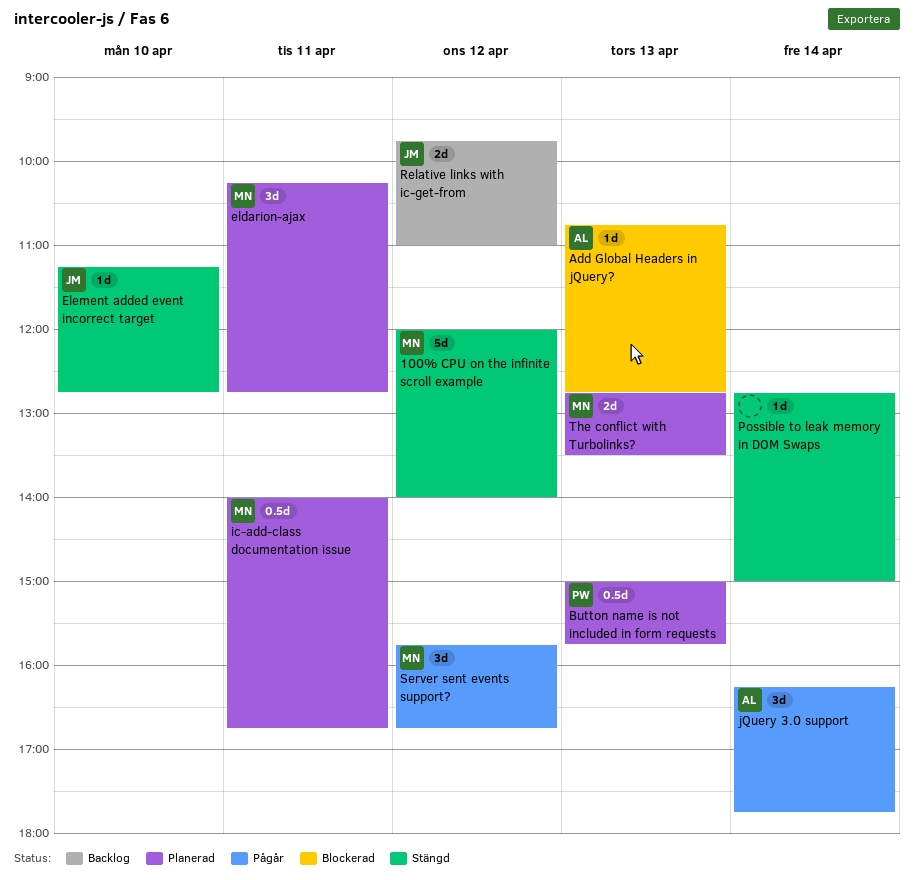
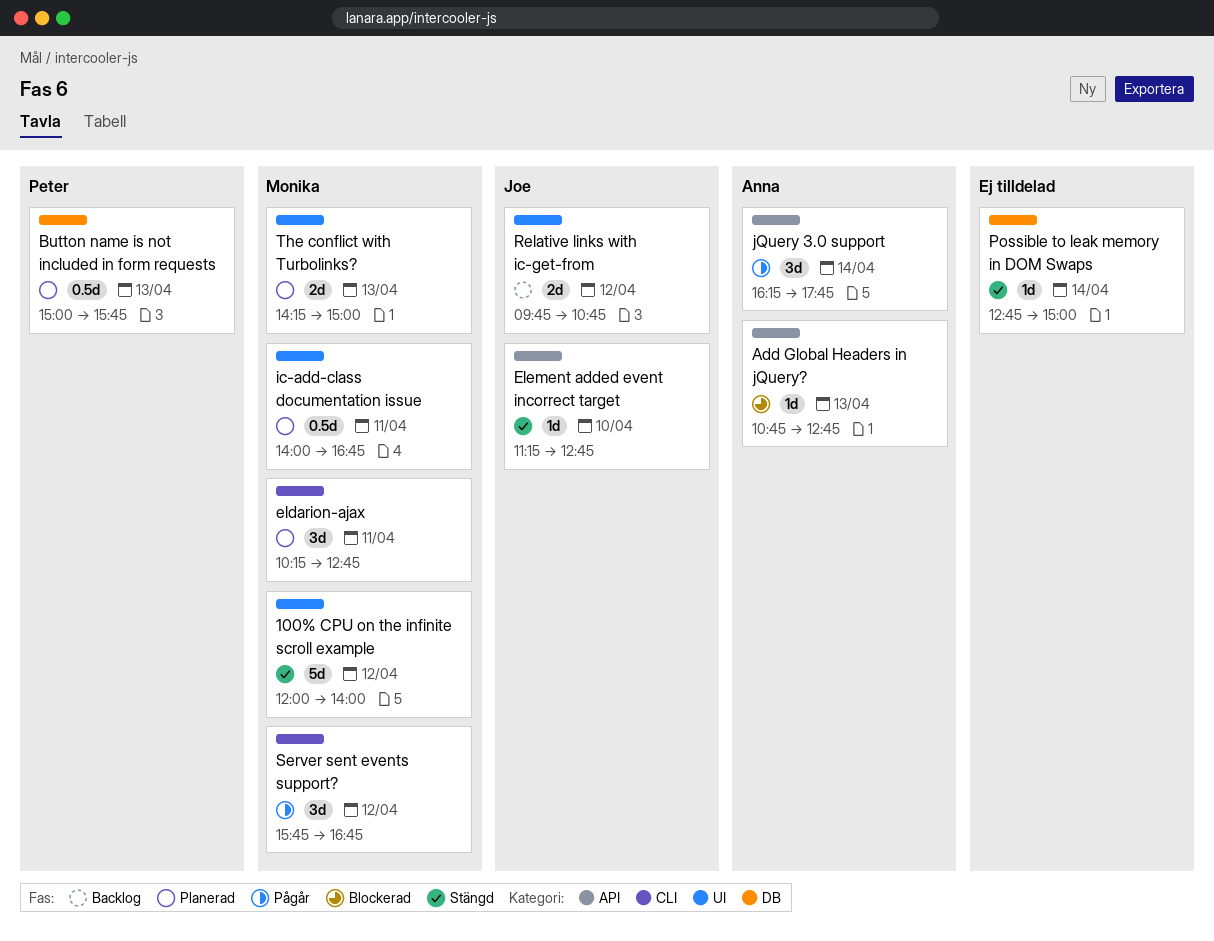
Relative links with ic-get-from, ends: 11:00 -> 10:45
The conflict with Turbolinks?, begins: 12:45 -> 14:15
The conflict with Turbolinks?, ends: 13:30 -> 15:00

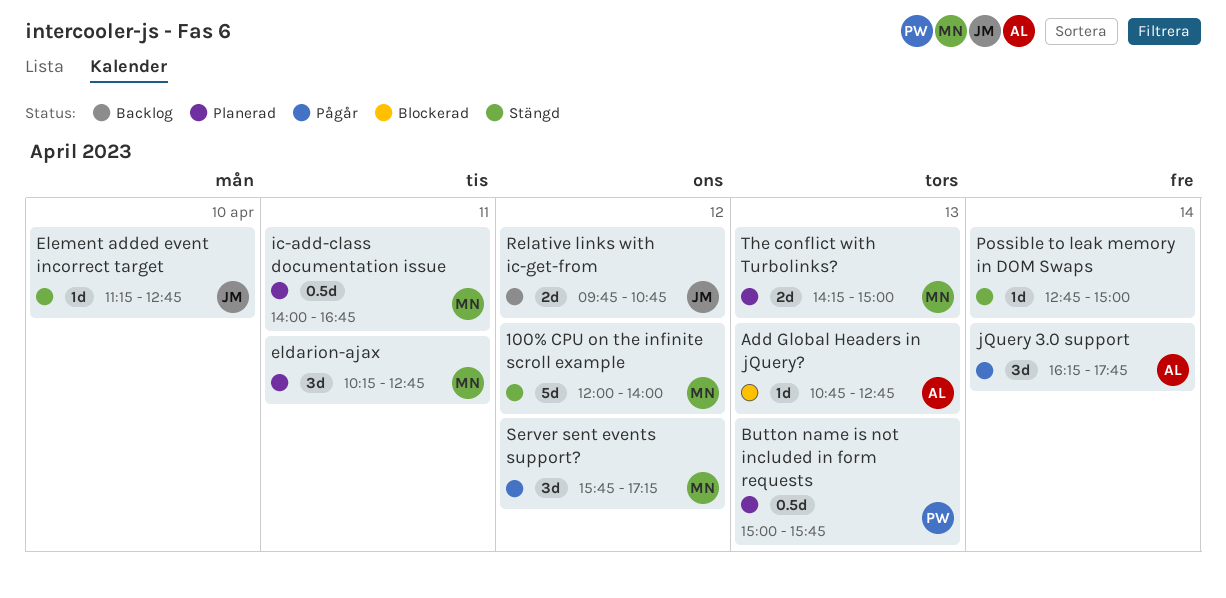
Server sent events support?, ends: 16:45 -> 17:15

